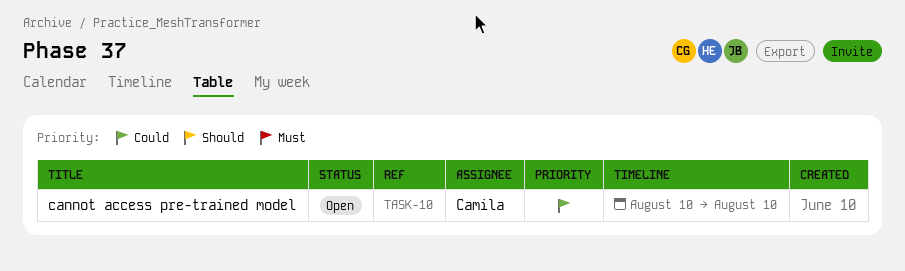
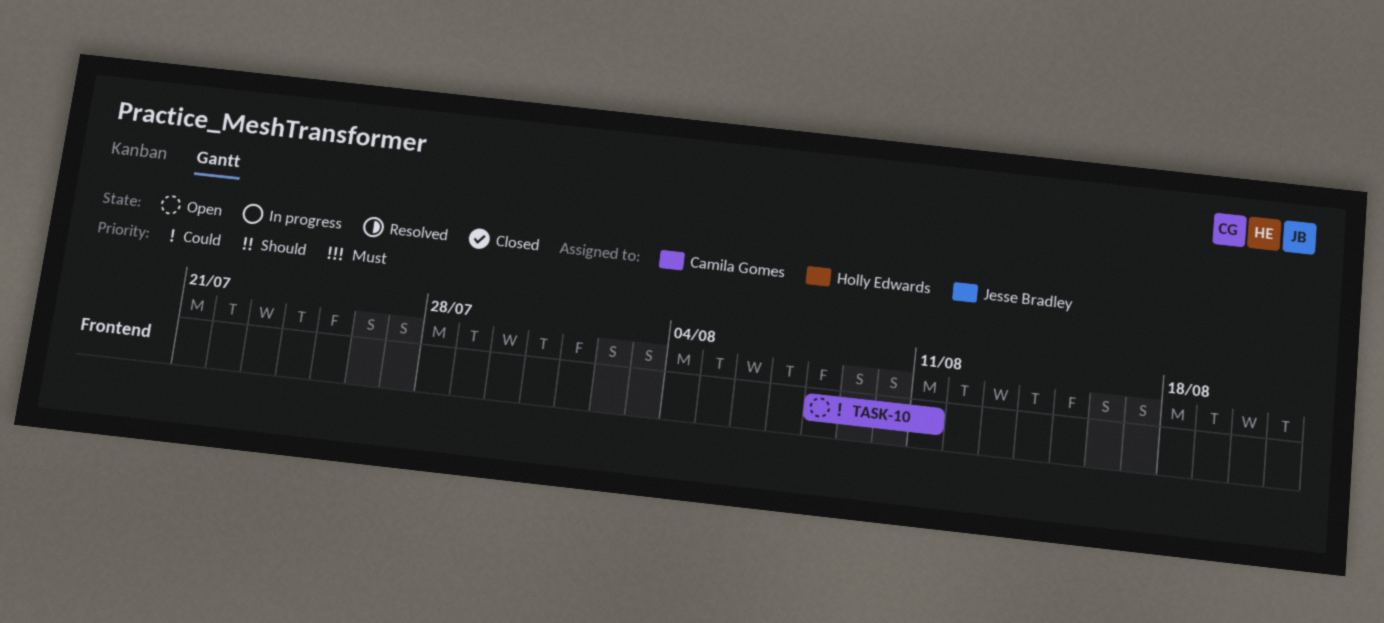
TASK-10, start: Aug 10 -> Aug 8
TASK-10, due: Aug 10 -> Aug 11

